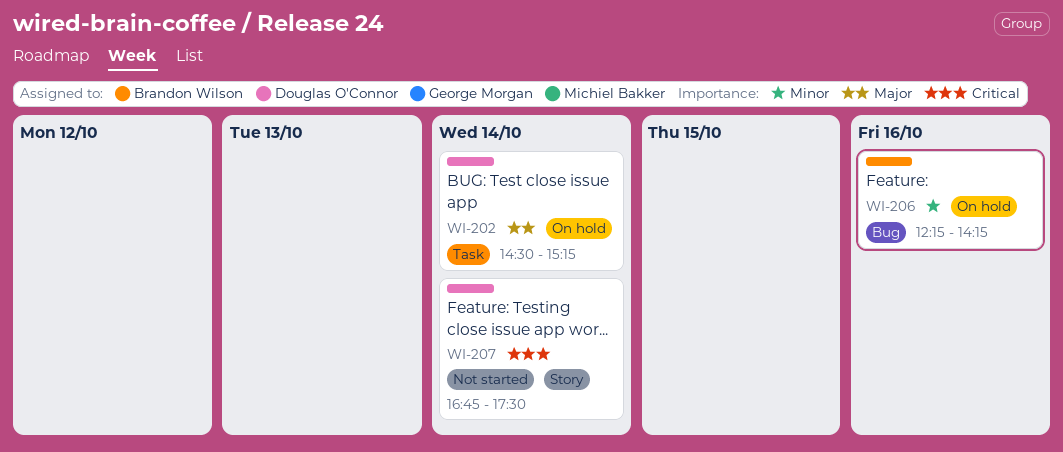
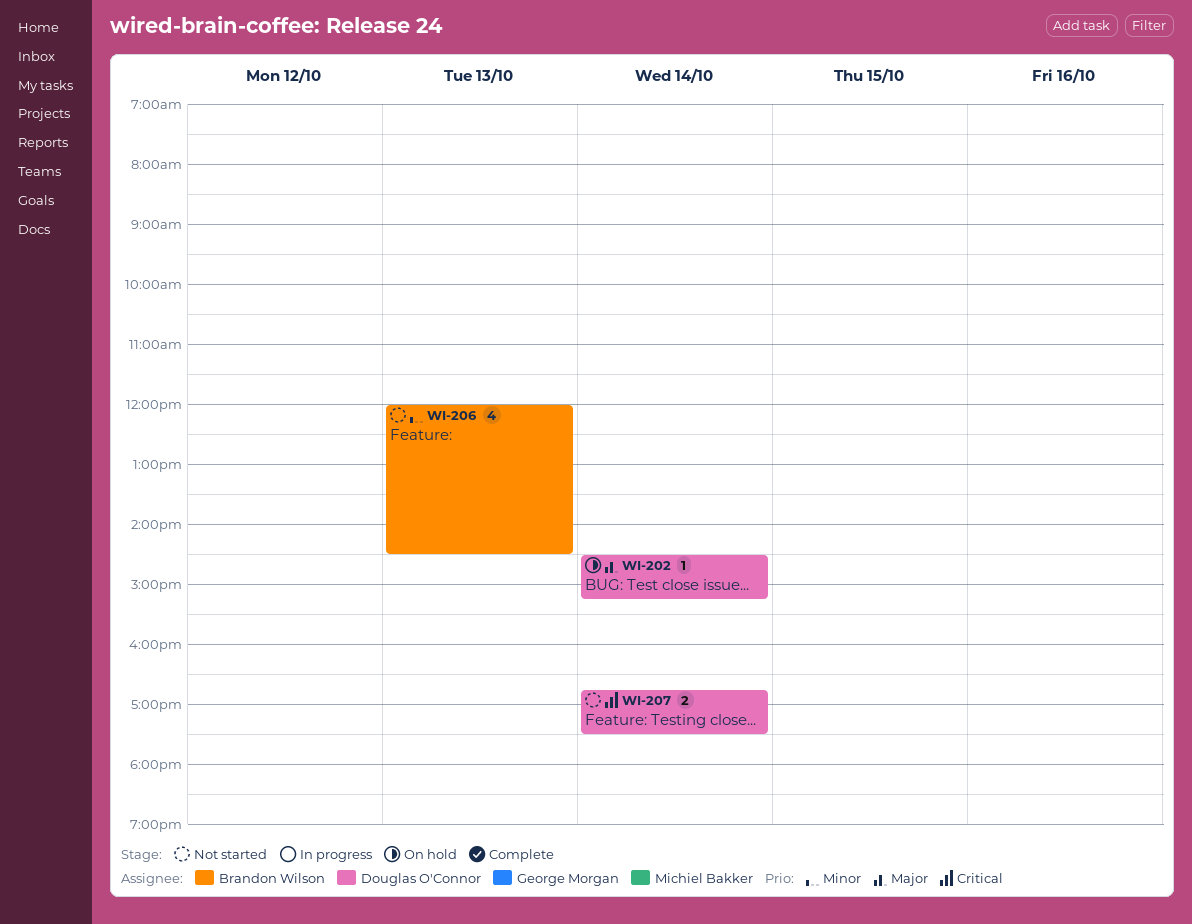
WI-206, status: On hold -> Not started
WI-206, day: Oct 16 -> Oct 13
WI-206, begins: 12:15 -> 12:00
WI-206, ends: 14:15 -> 14:30

